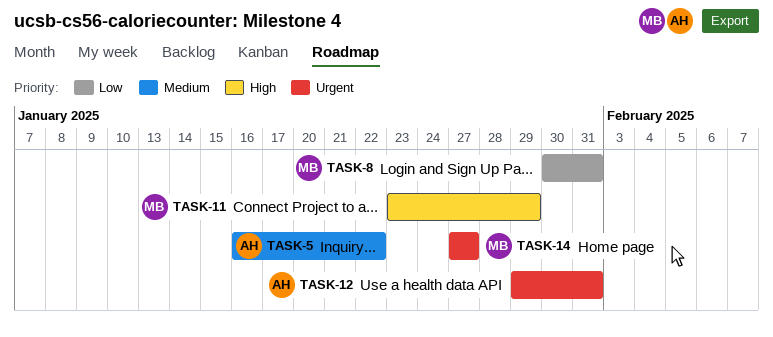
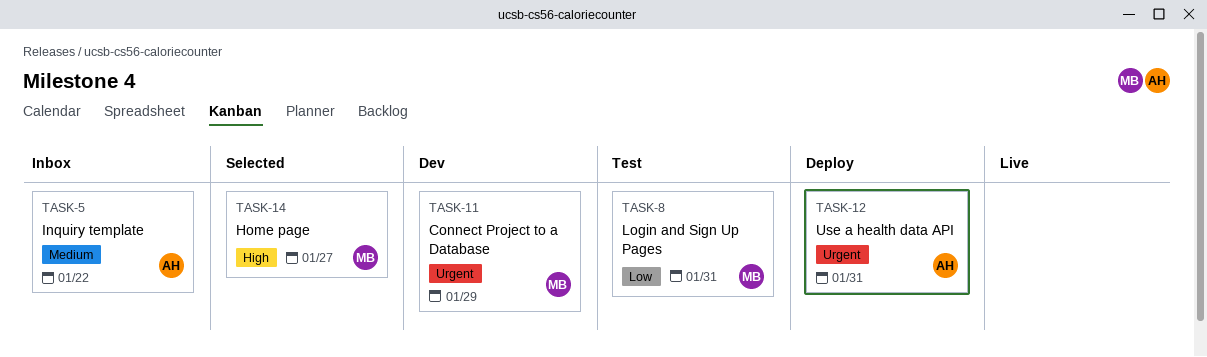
TASK-11, priority: High -> Urgent
TASK-14, priority: Urgent -> High

